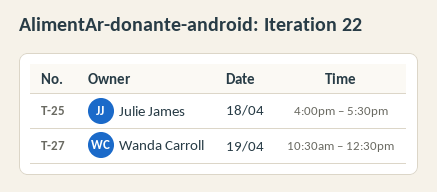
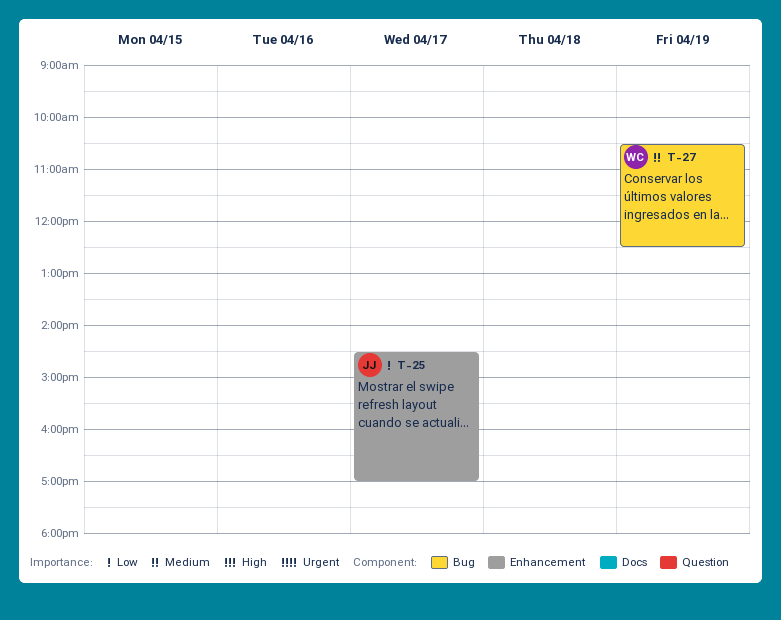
T-25, day: Apr 18 -> Apr 17
T-25, begins: 16:00 -> 14:30
T-25, ends: 17:30 -> 17:00

